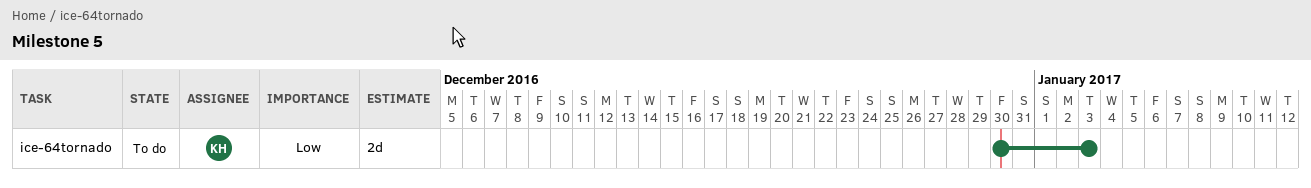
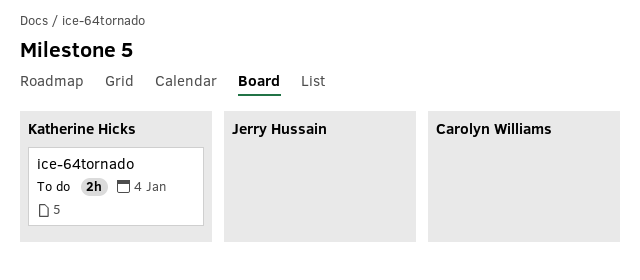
ice-64tornado, estimate: 2d -> 2h
ice-64tornado, due: Jan 3 -> Jan 4

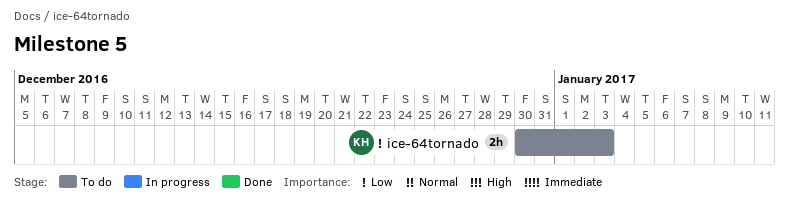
ice-64tornado, due: Jan 4 -> Jan 3

